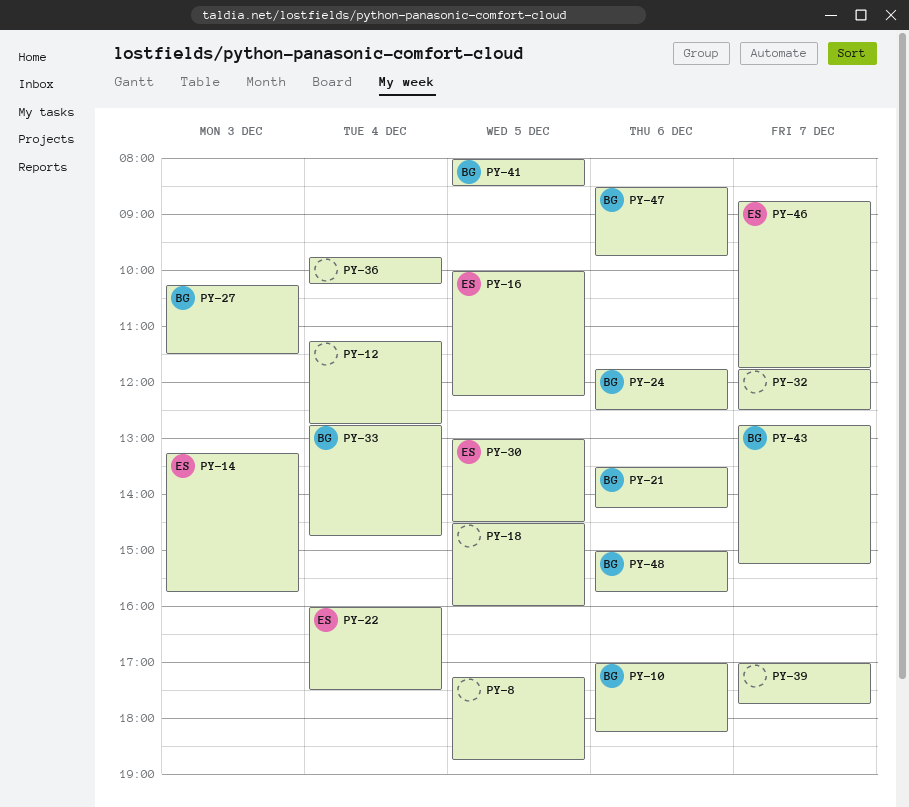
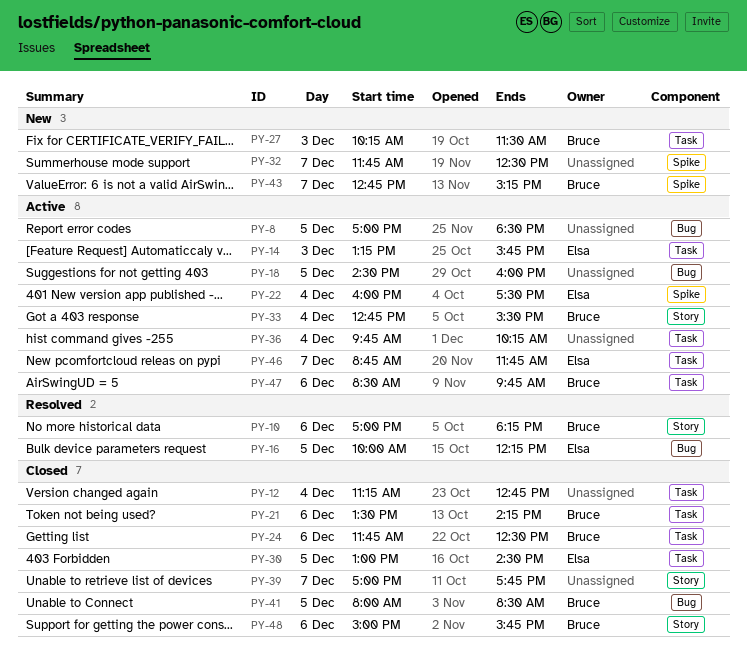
PY-8, begins: 17:15 -> 17:00
PY-8, ends: 18:45 -> 18:30
PY-33, ends: 14:45 -> 15:30

